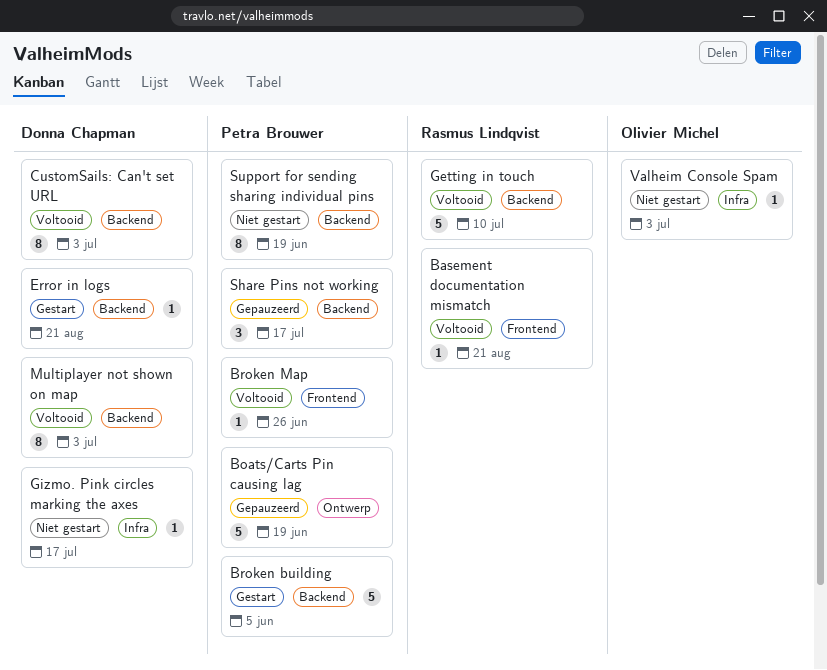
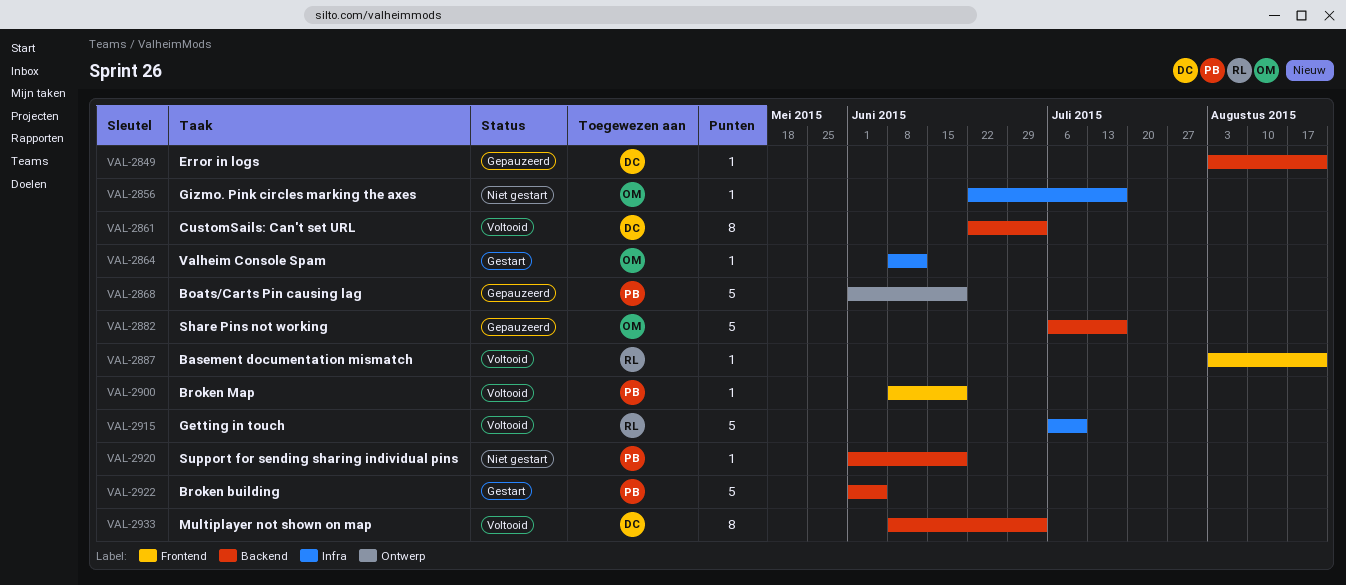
Broken Map, due: Jun 26 -> Jun 19
Error in logs, status: Gestart -> Gepauzeerd
Getting in touch, label: Backend -> Infra
Gizmo. Pink circles marking the axes, owner: Donna Chapman -> Olivier Michel
Share Pins not working, owner: Petra Brouwer -> Olivier Michel
Share Pins not working, estimate: 3 -> 5
Support for sending sharing individual pins, estimate: 8 -> 1
Valheim Console Spam, status: Niet gestart -> Gestart
Valheim Console Spam, due: Jul 3 -> Jun 12

